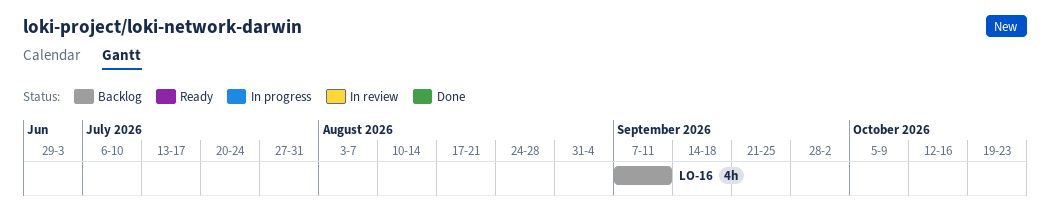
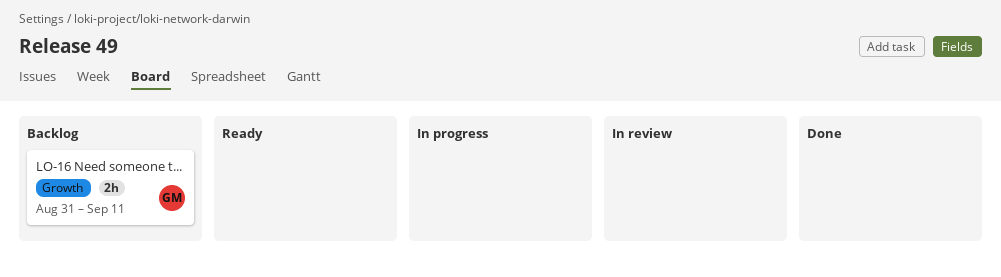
LO-16, estimate: 4h -> 2h
LO-16, start: Sep 7 -> Aug 31

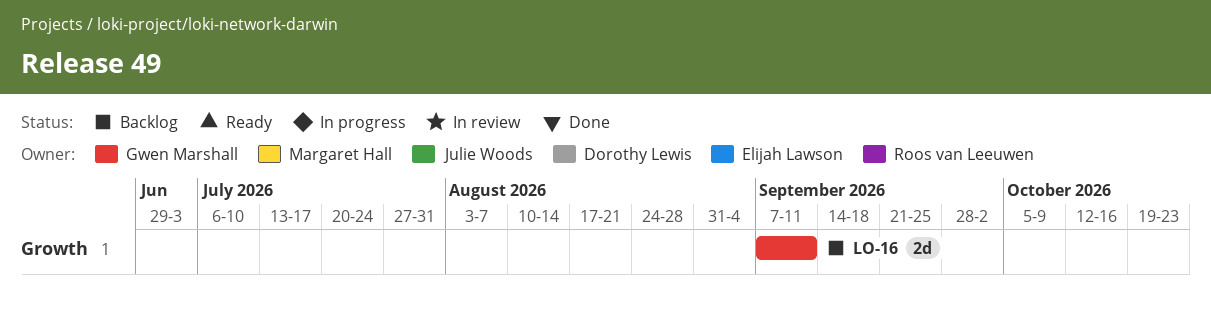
LO-16, estimate: 2h -> 2d
LO-16, start: Aug 31 -> Sep 7

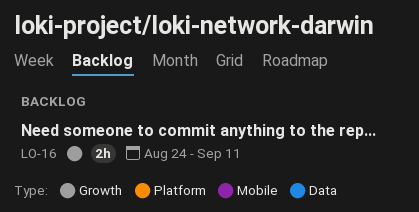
LO-16, estimate: 2d -> 2h
LO-16, start: Sep 7 -> Aug 24

